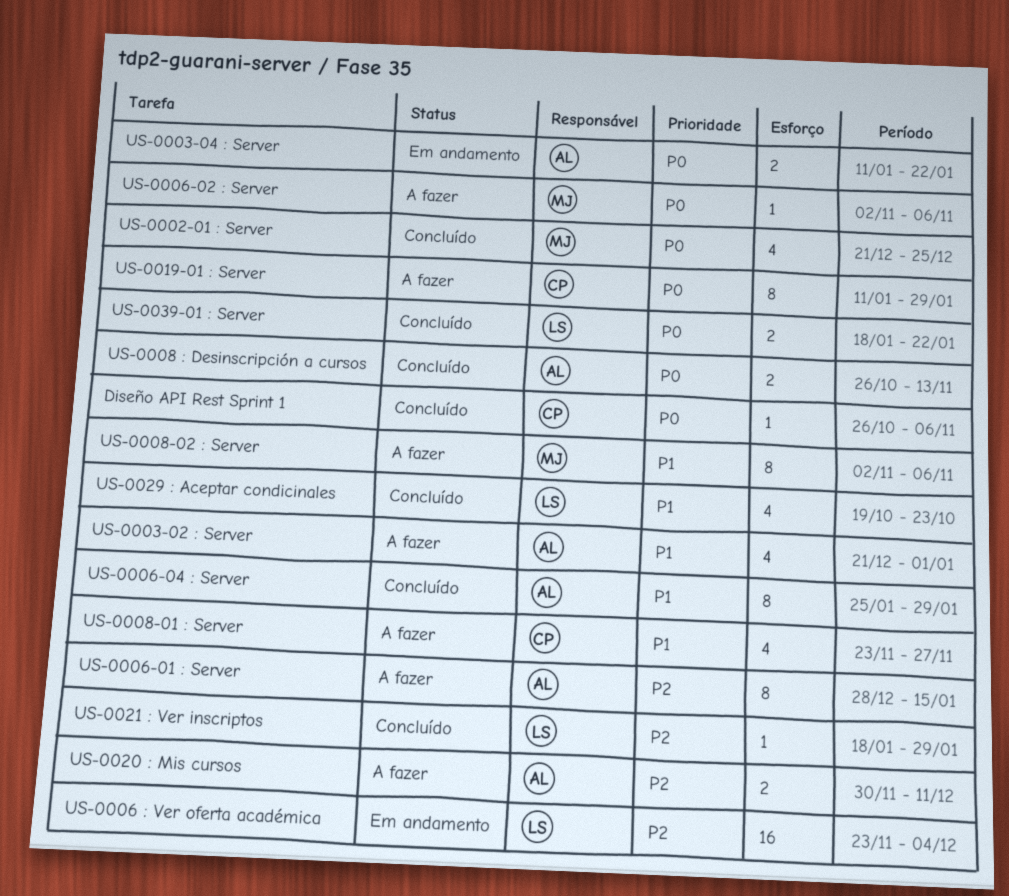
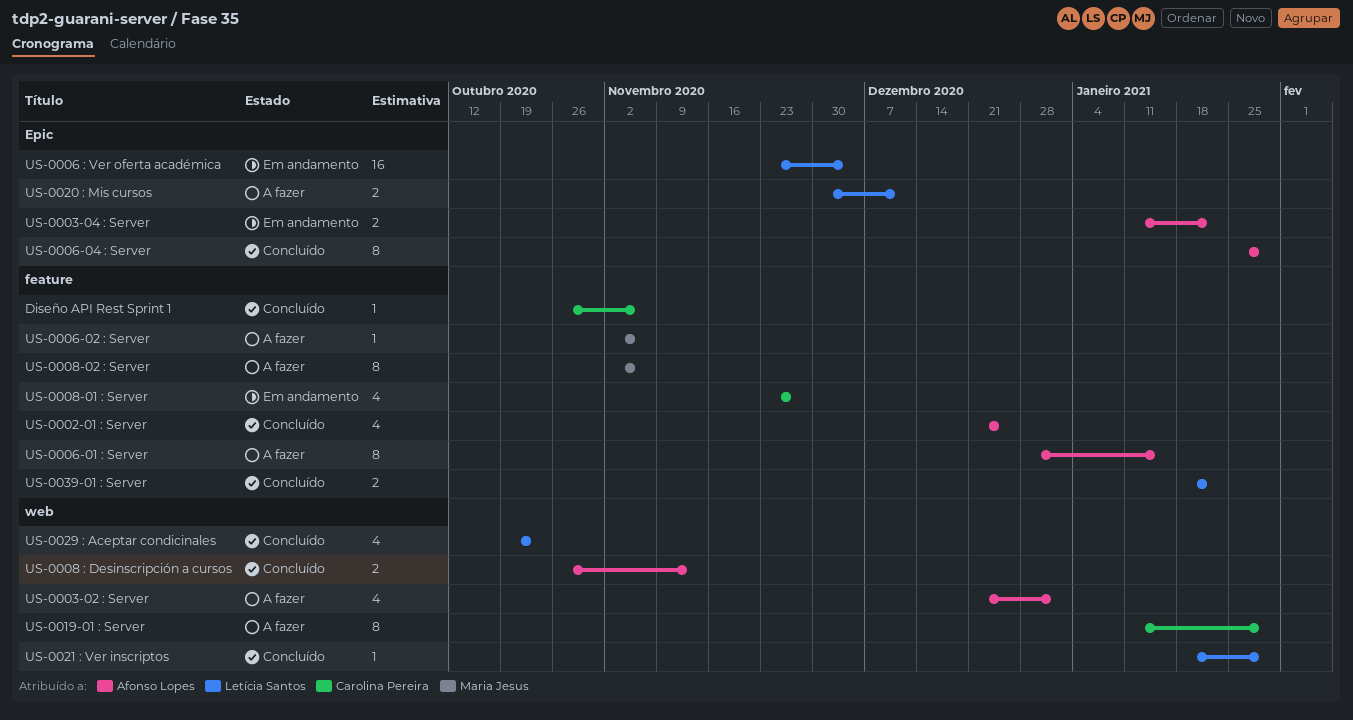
US-0002-01 : Server, owner: Maria Jesus -> Afonso Lopes
US-0008-01 : Server, status: A fazer -> Em andamento
US-0020 : Mis cursos, owner: Afonso Lopes -> Letícia Santos

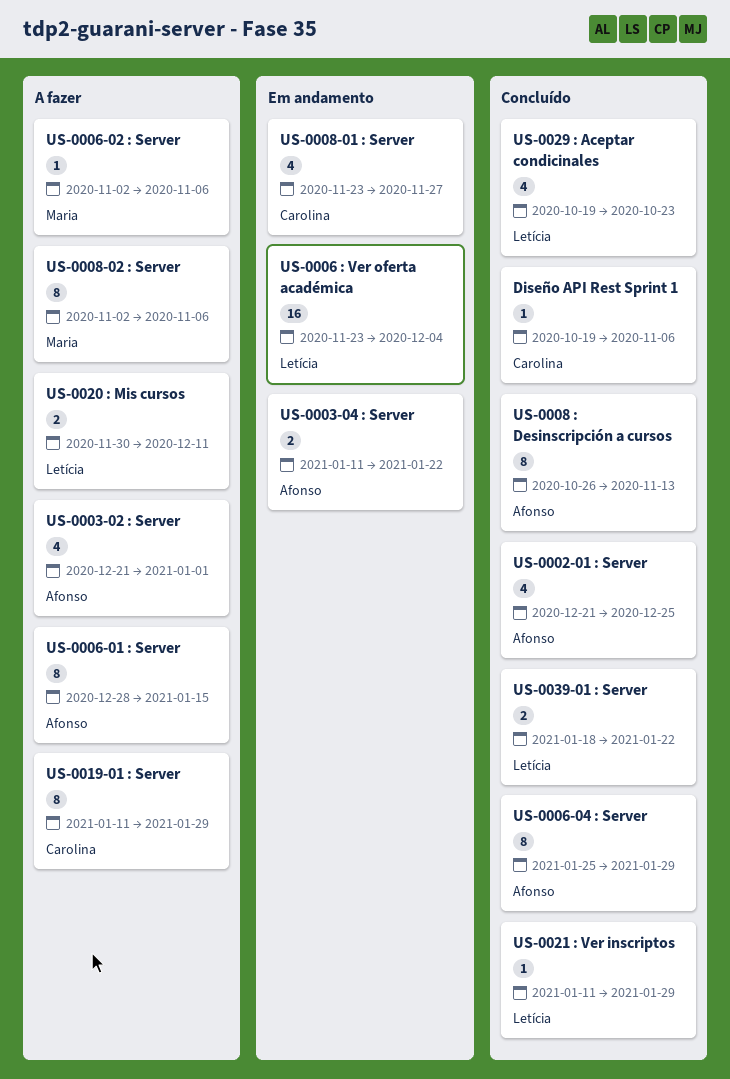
Diseño API Rest Sprint 1, start: Oct 26 -> Oct 19
US-0008 : Desinscripción a cursos, estimate: 2 -> 8
US-0021 : Ver inscriptos, start: Jan 18 -> Jan 11

